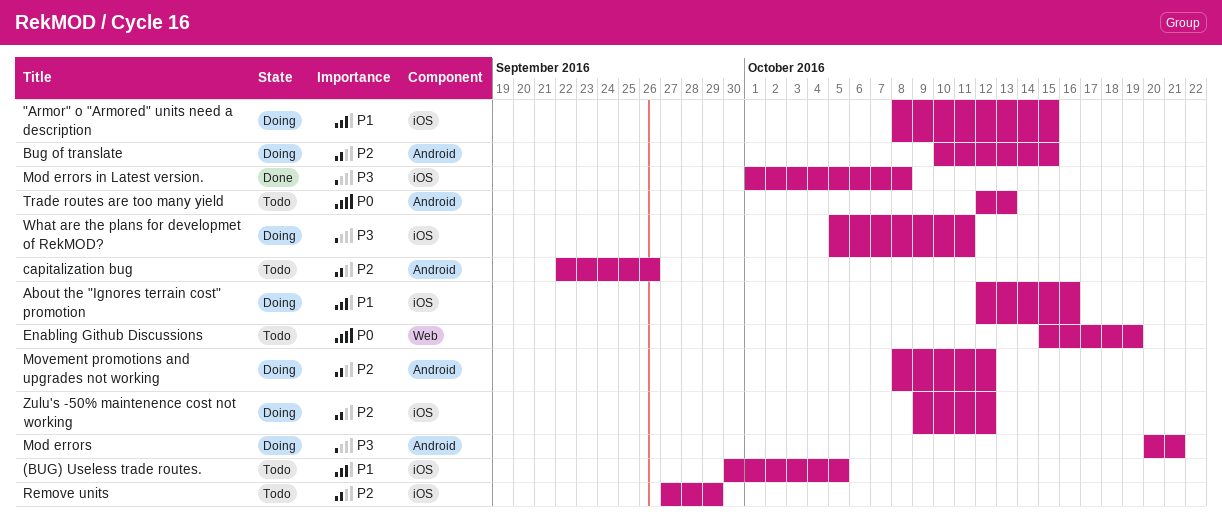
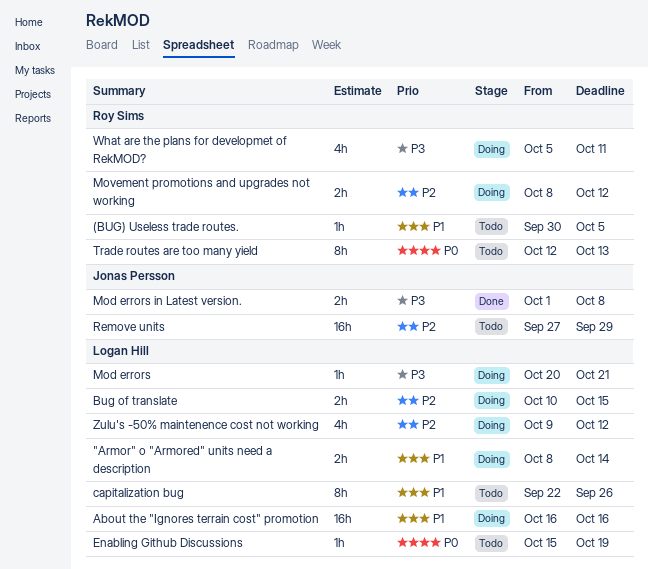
"Armor" o "Armored" units need a description, due: Oct 15 -> Oct 14
About the "Ignores terrain cost" promotion, start: Oct 12 -> Oct 16
capitalization bug, priority: P2 -> P1

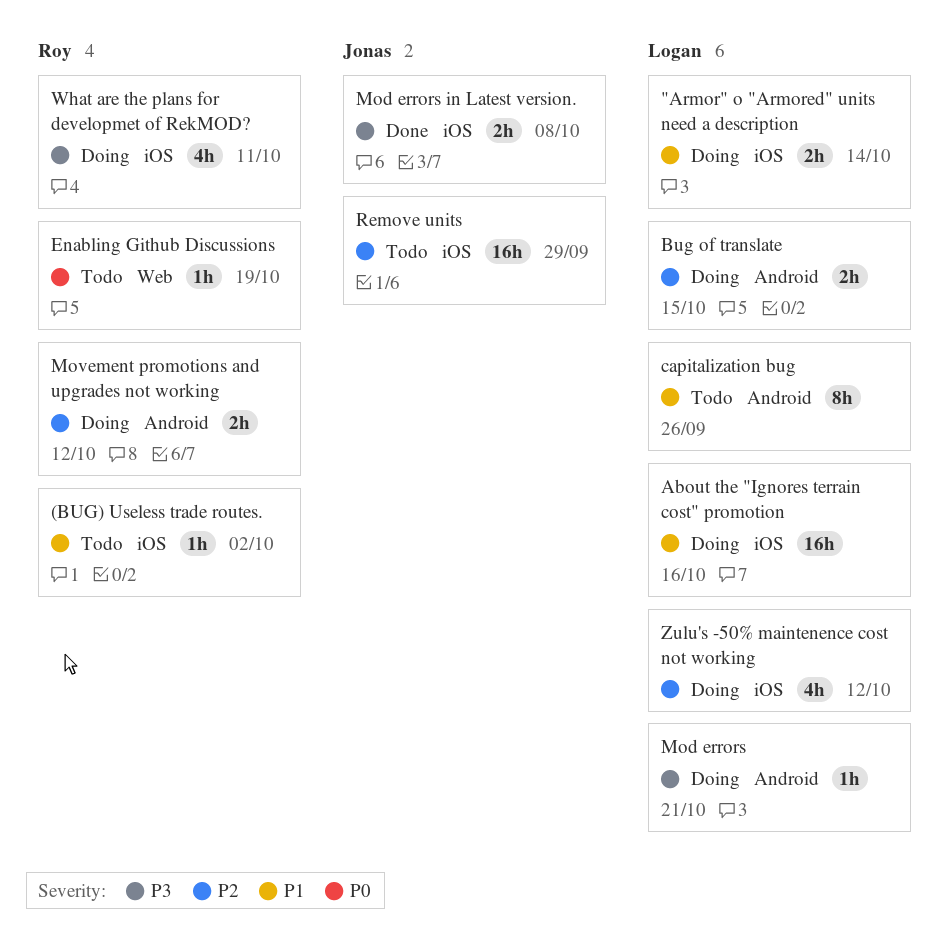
(BUG) Useless trade routes., due: Oct 5 -> Oct 2
Enabling Github Discussions, owner: Logan Hill -> Roy Sims
Trade routes are too many yield: present -> none

